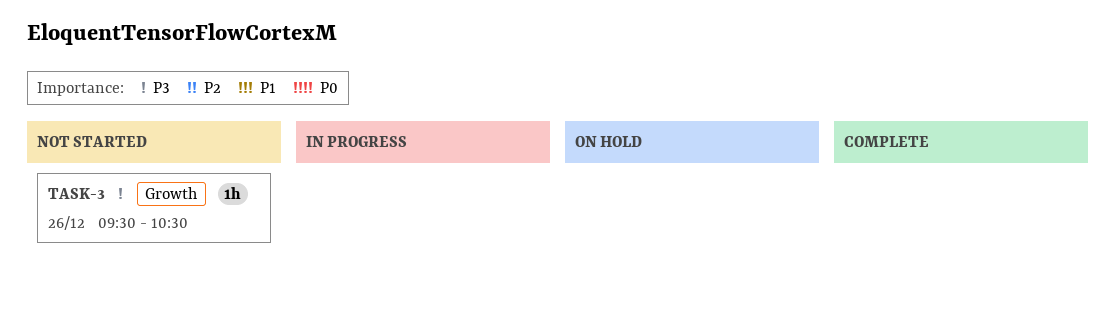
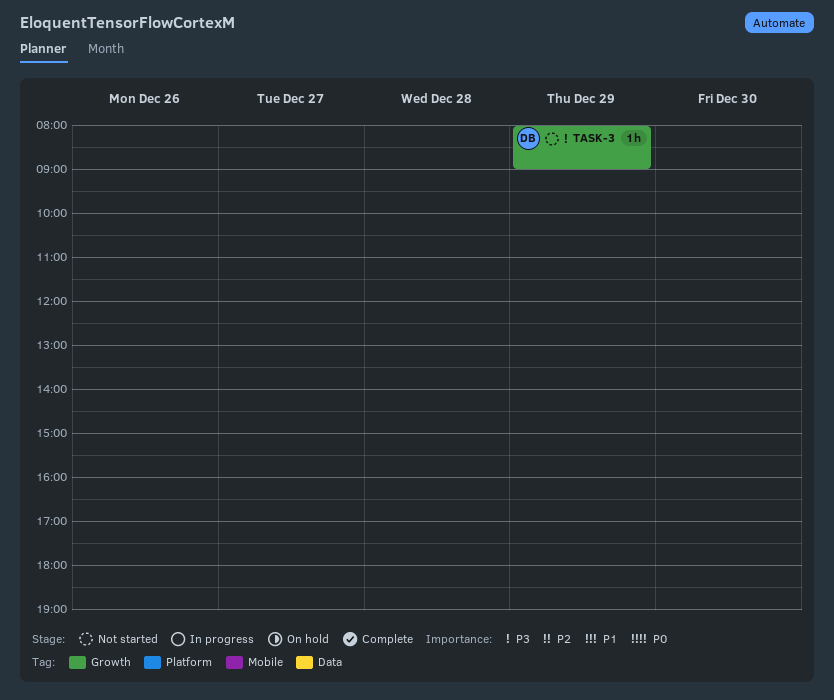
TASK-3, day: Dec 26 -> Dec 29
TASK-3, begins: 09:30 -> 08:00
TASK-3, ends: 10:30 -> 09:00

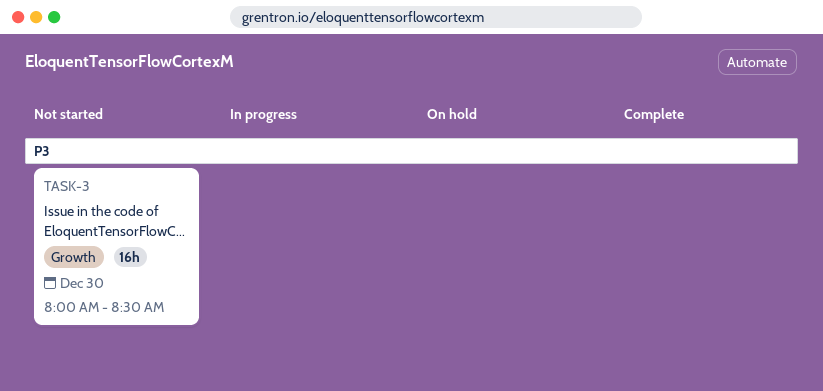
TASK-3, estimate: 1h -> 16h
TASK-3, day: Dec 29 -> Dec 30
TASK-3, ends: 09:00 -> 08:30

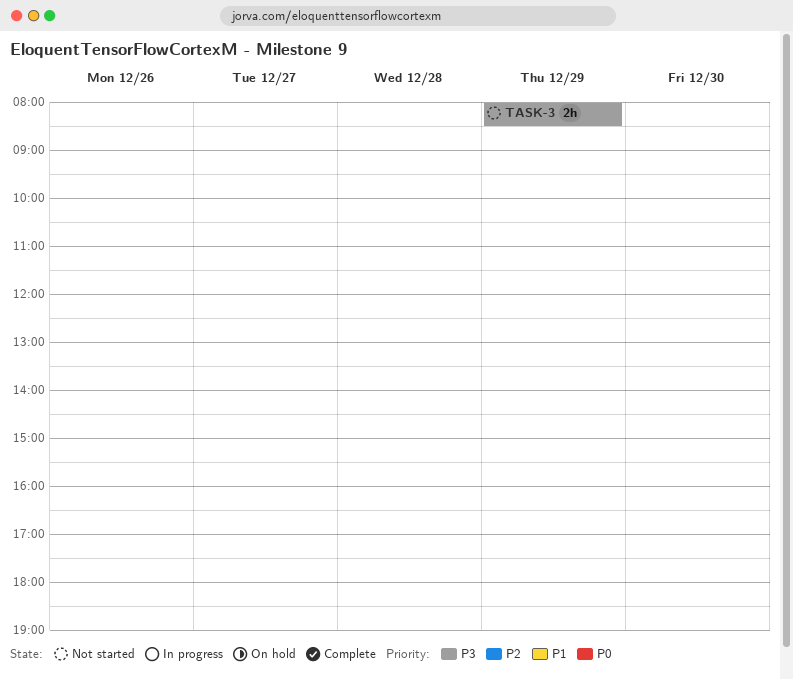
TASK-3, estimate: 16h -> 2h
TASK-3, day: Dec 30 -> Dec 29

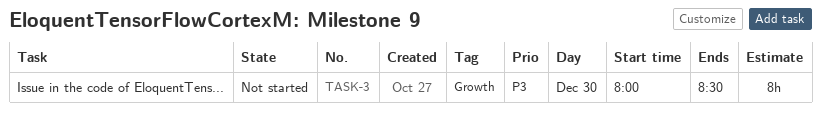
TASK-3, estimate: 2h -> 8h
TASK-3, day: Dec 29 -> Dec 30

